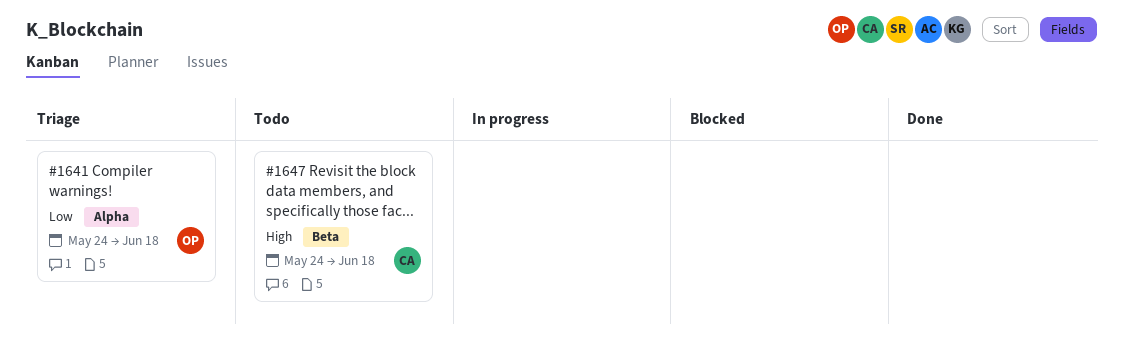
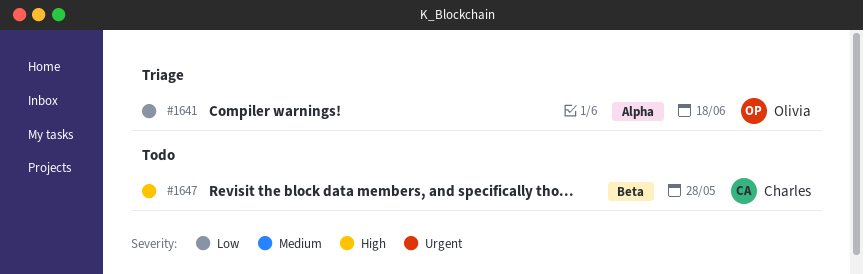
#1647, due: Jun 18 -> May 28

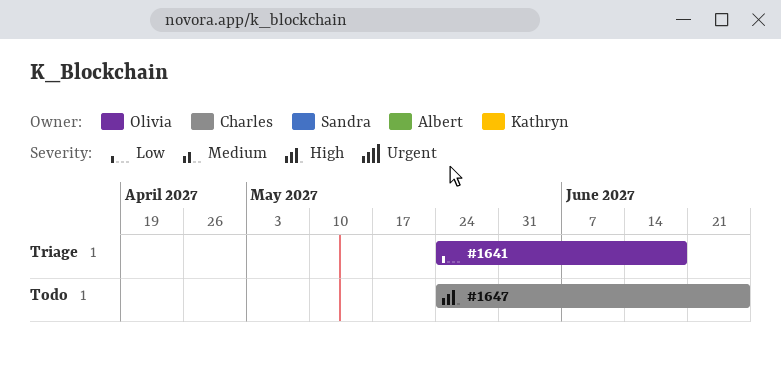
#1647, due: May 28 -> Jun 25

